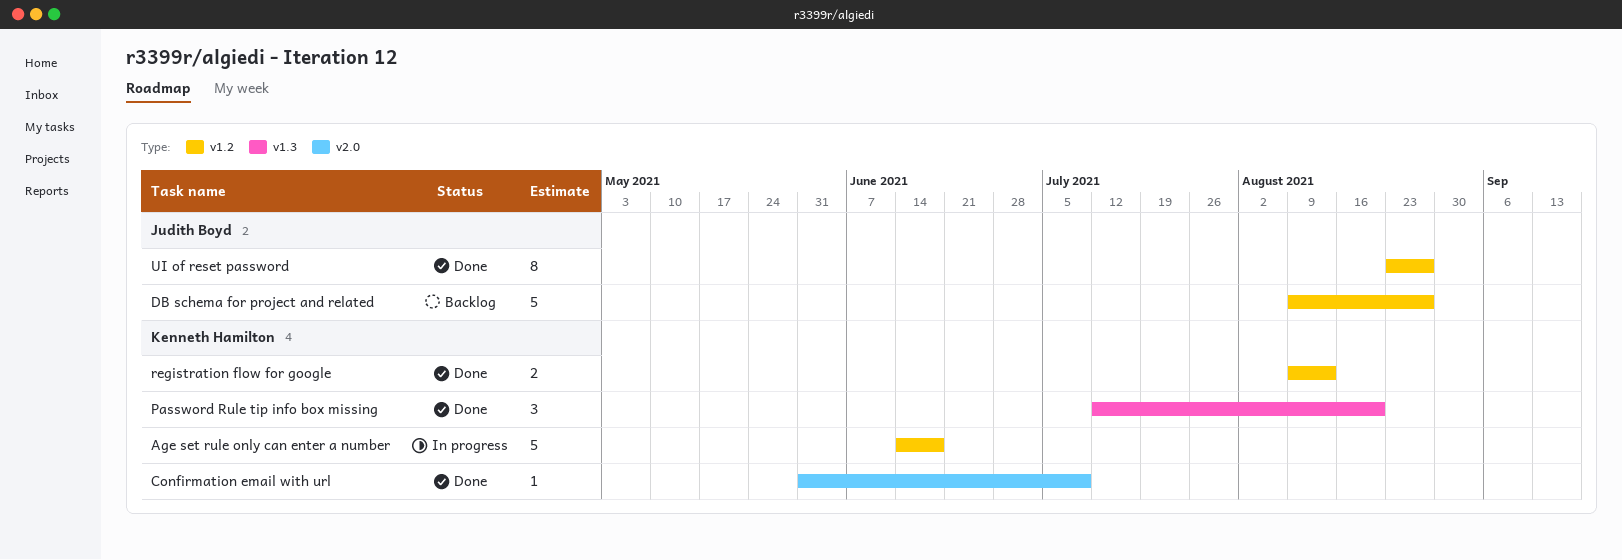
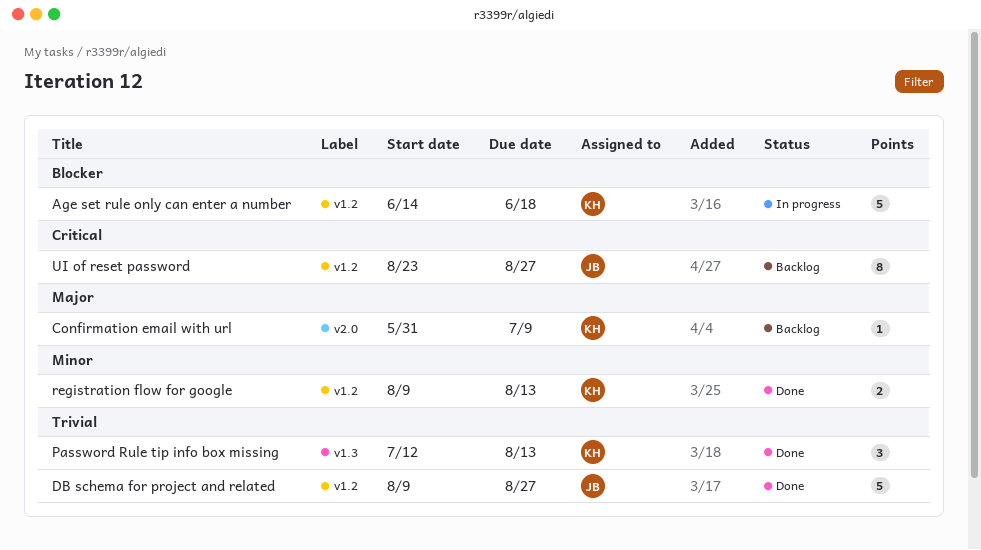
Confirmation email with url, status: Done -> Backlog
DB schema for project and related, status: Backlog -> Done
Password Rule tip info box missing, due: Aug 20 -> Aug 13
UI of reset password, status: Done -> Backlog

